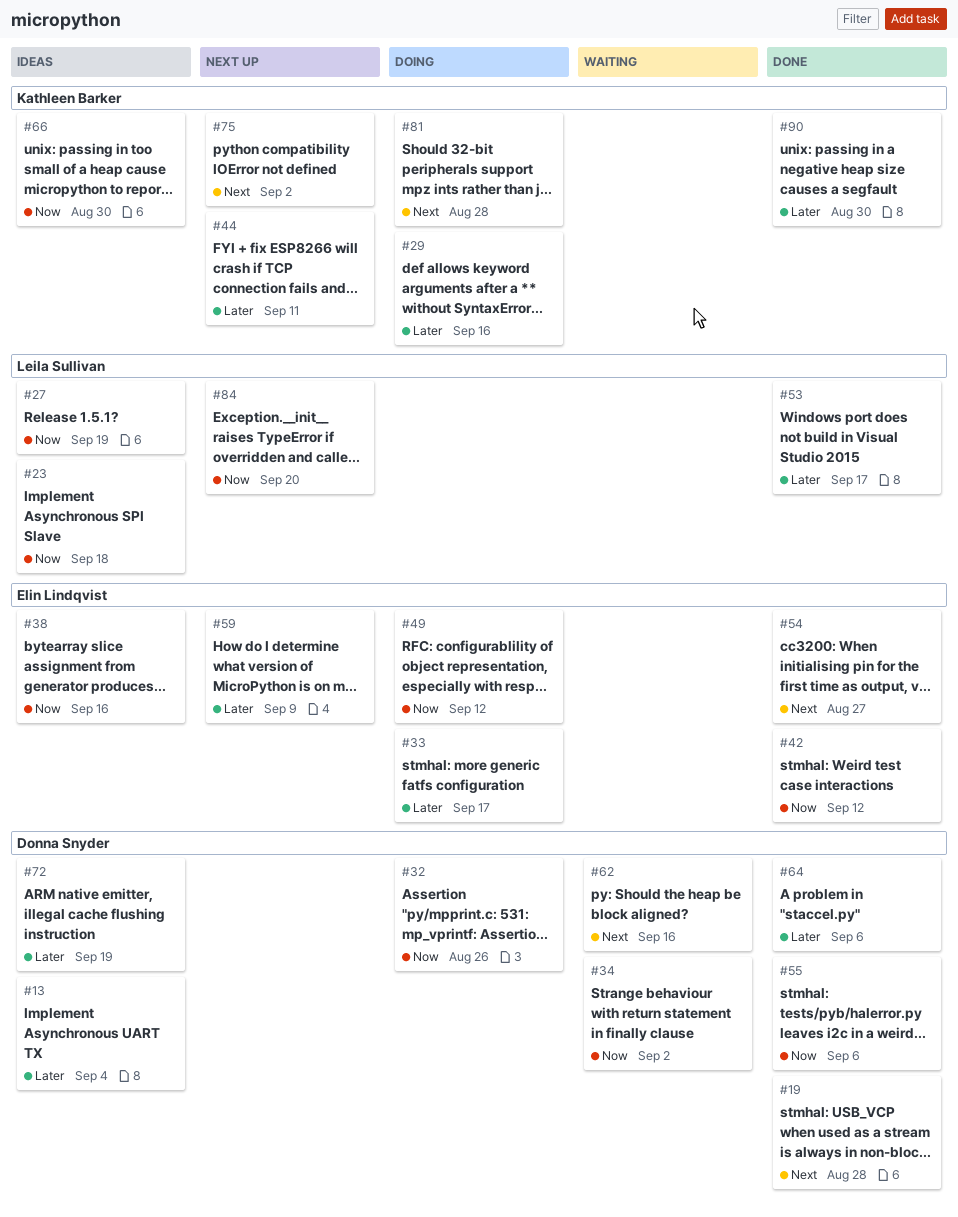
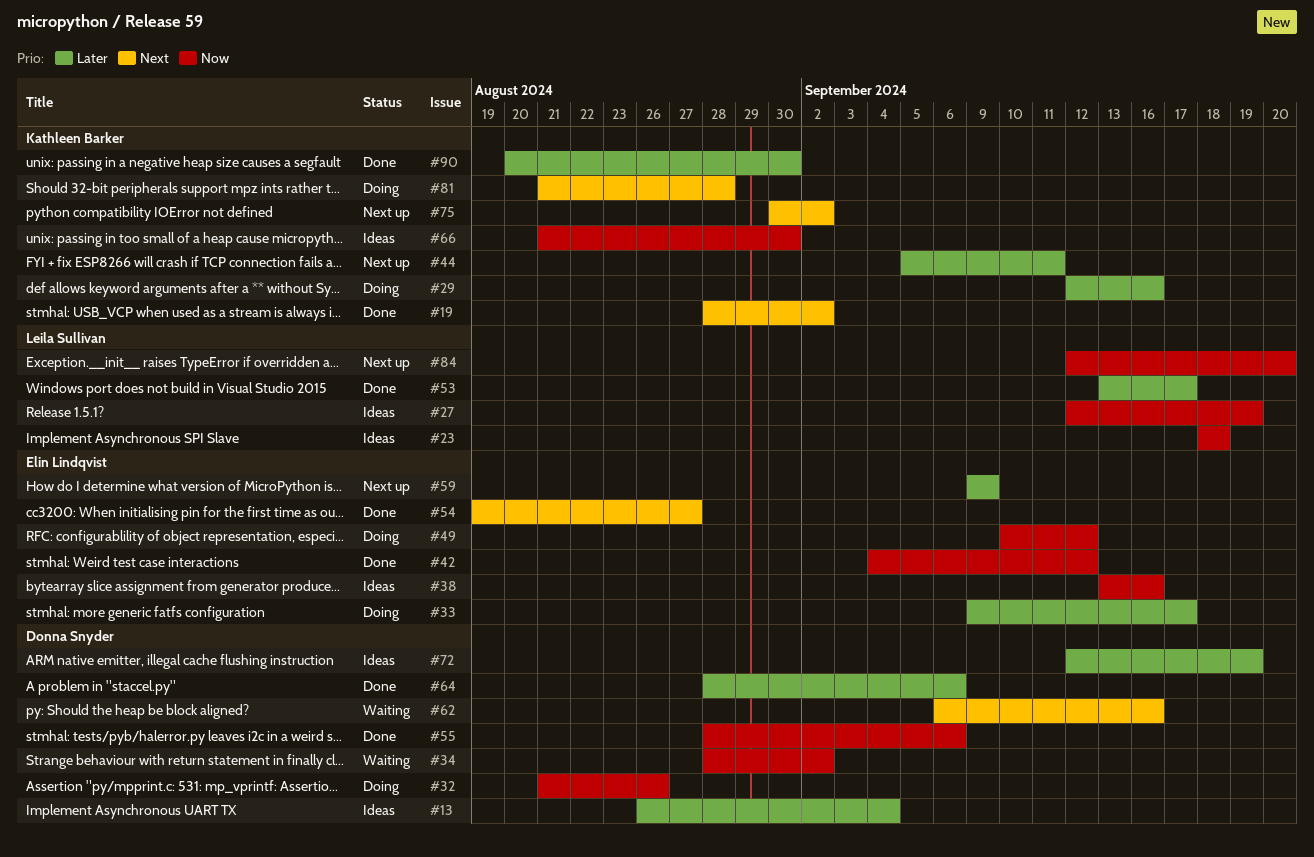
#19, owner: Donna Snyder -> Kathleen Barker
#19, due: Aug 28 -> Sep 2

